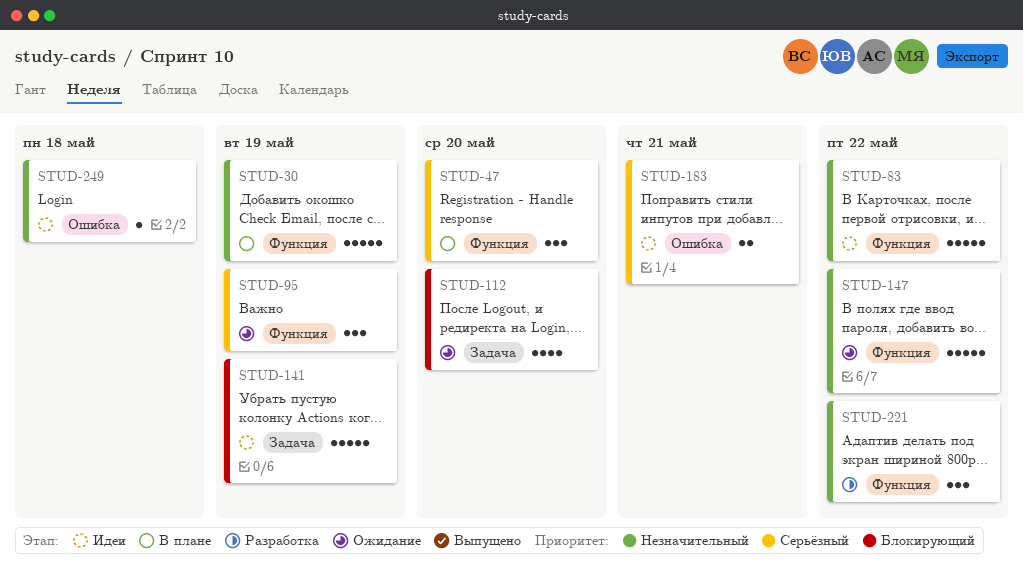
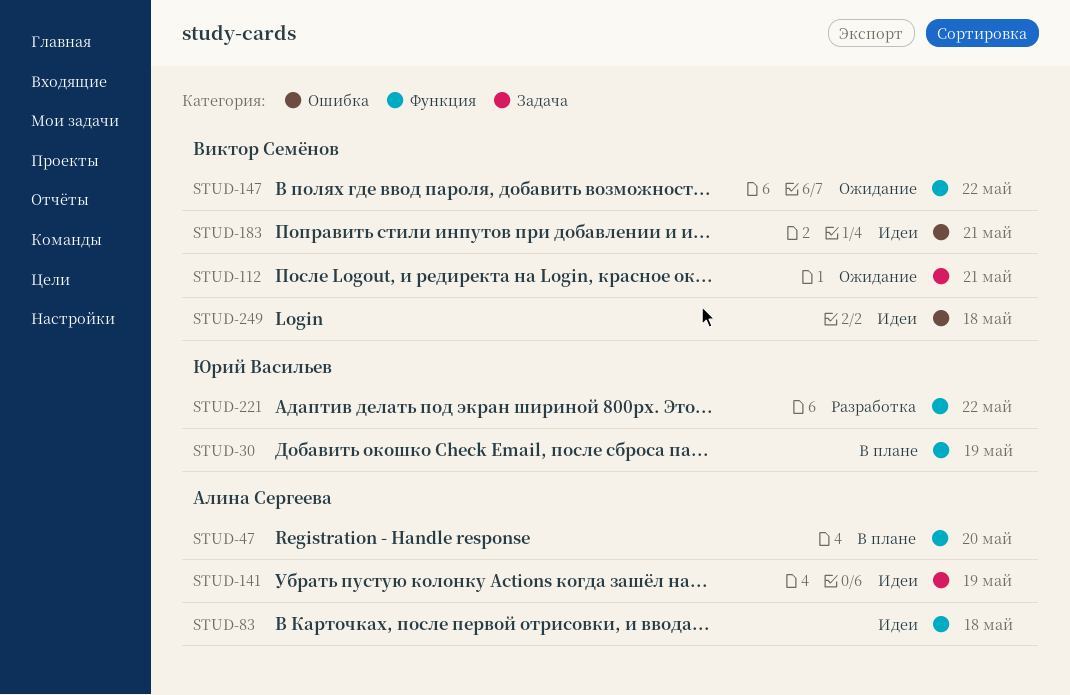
STUD-83, due: May 22 -> May 18
STUD-95: present -> none
STUD-112, due: May 20 -> May 21

